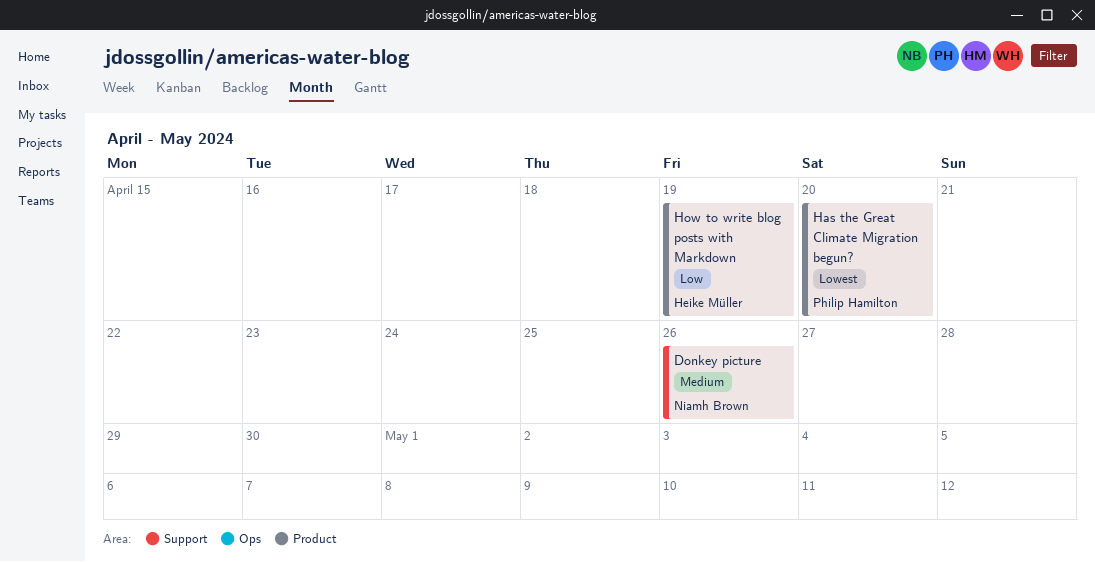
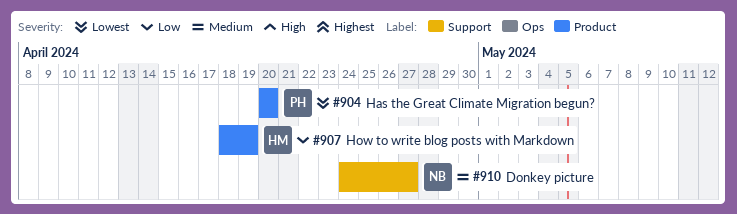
Donkey picture, due: Apr 26 -> Apr 27

